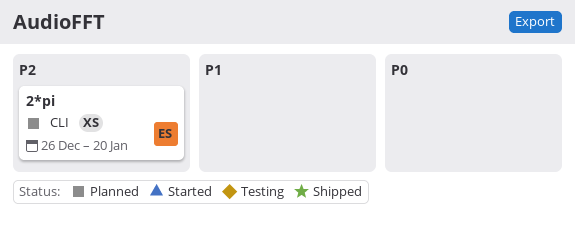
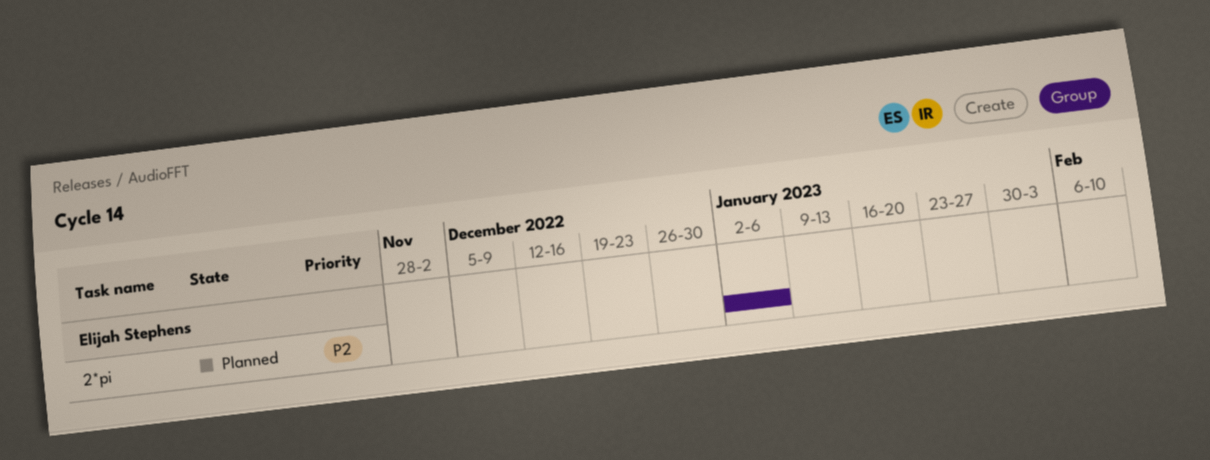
2*pi, start: Dec 26 -> Jan 2
2*pi, due: Jan 20 -> Jan 6

